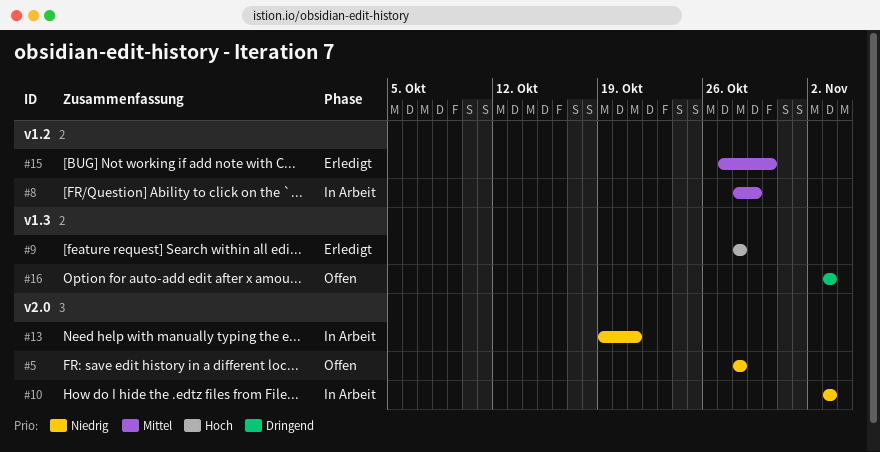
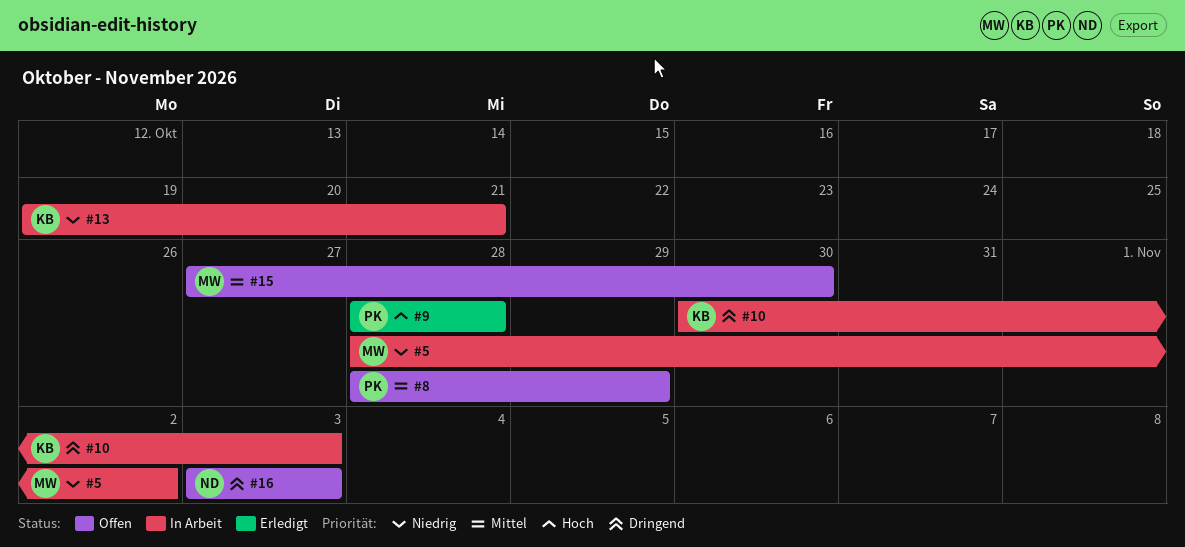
#5, status: Offen -> In Arbeit
#5, due: Oct 28 -> Nov 2
#8, status: In Arbeit -> Offen
#10, priority: Niedrig -> Dringend
#10, start: Nov 3 -> Oct 30
#15, status: Erledigt -> Offen

